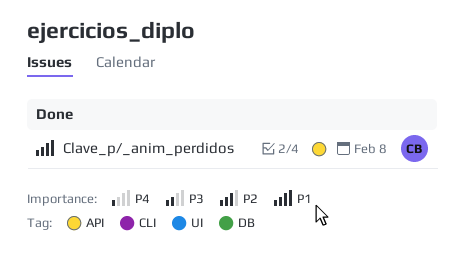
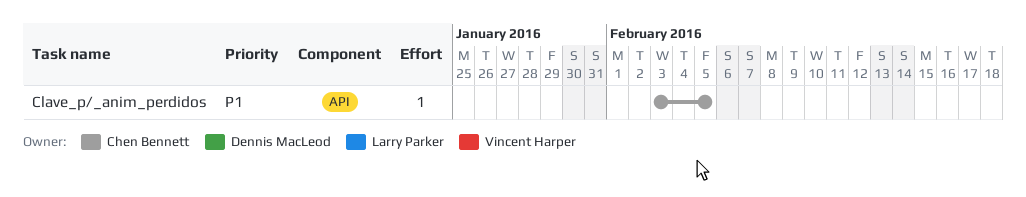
Clave_p/_anim_perdidos, due: Feb 8 -> Feb 5

